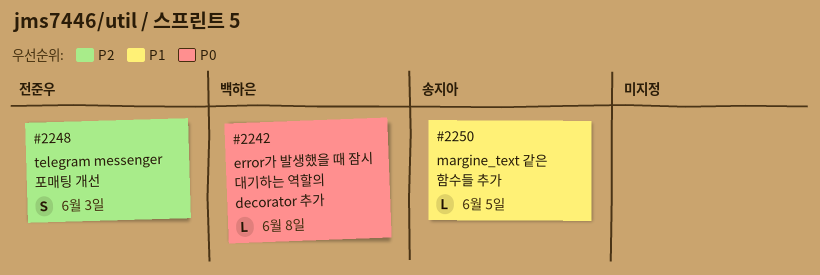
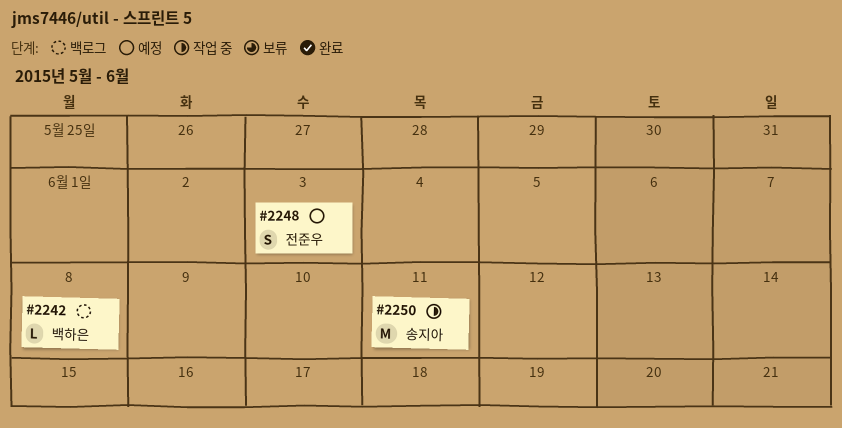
#2250, estimate: L -> M
#2250, due: Jun 5 -> Jun 11

